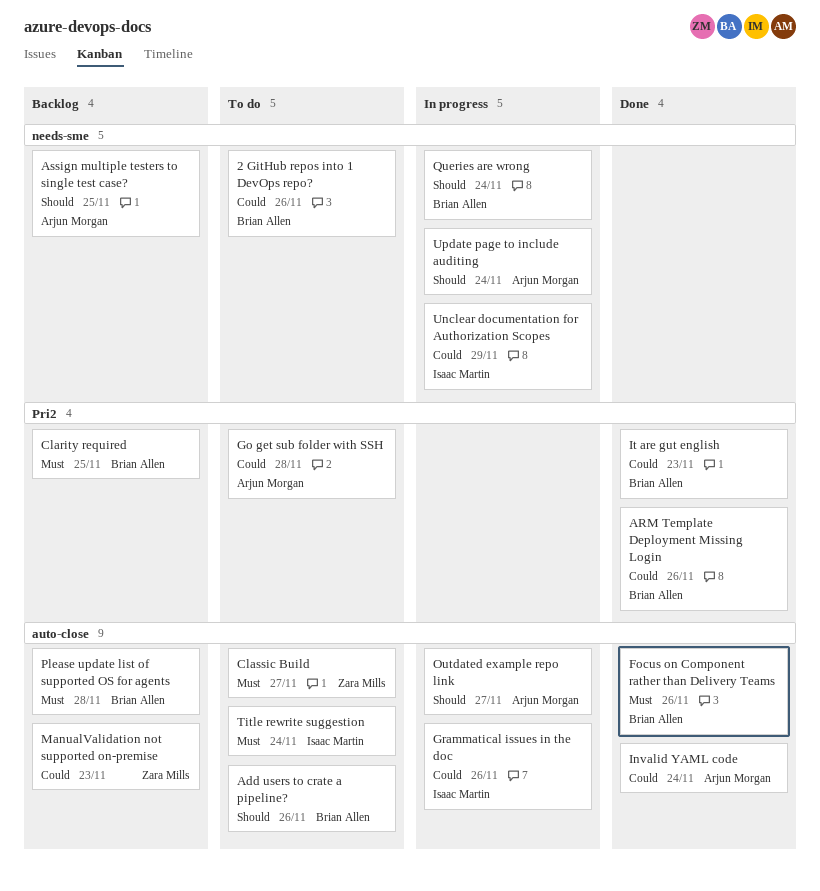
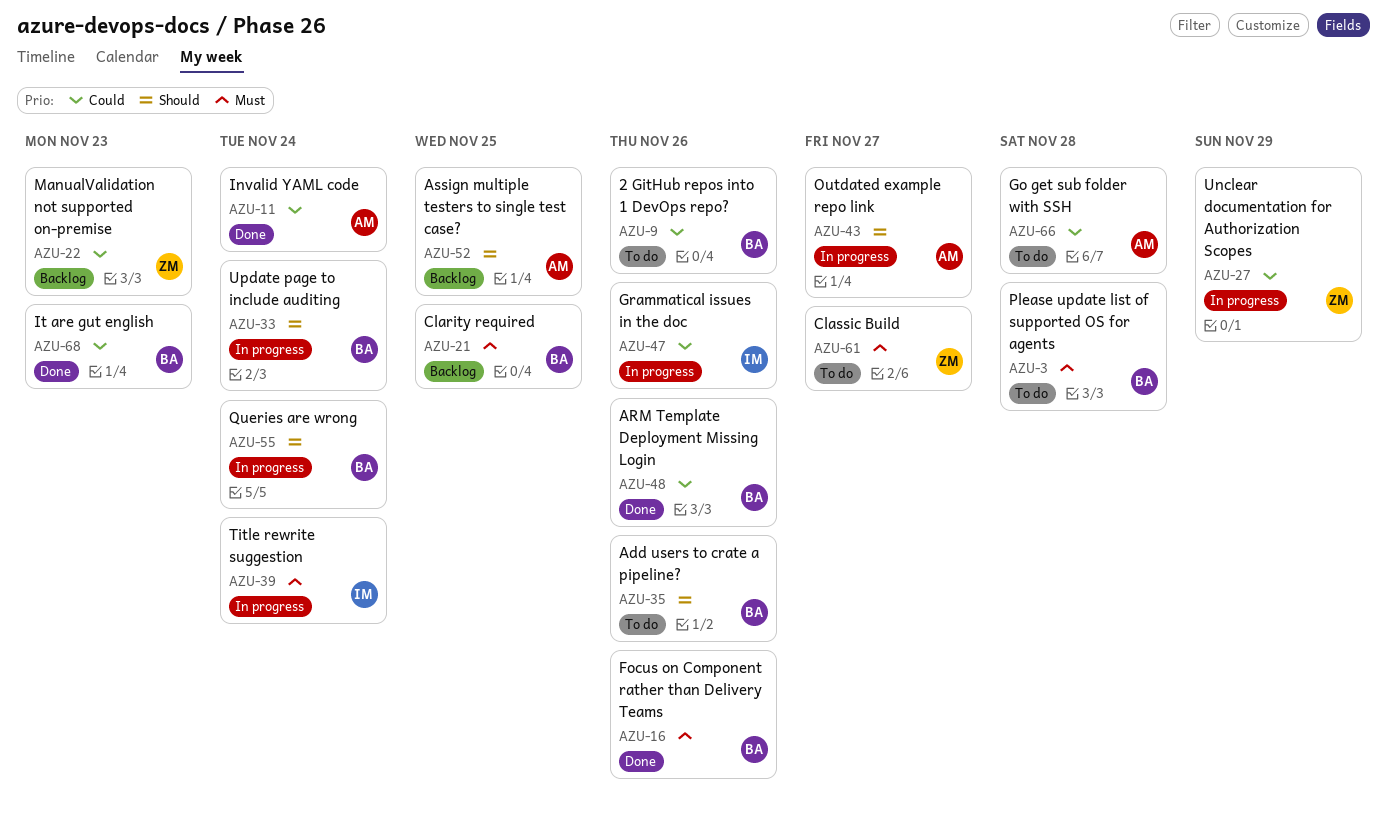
Please update list of supported OS for agents, status: Backlog -> To do
Title rewrite suggestion, status: To do -> In progress
Unclear documentation for Authorization Scopes, owner: Isaac Martin -> Zara Mills
Update page to include auditing, owner: Arjun Morgan -> Brian Allen

